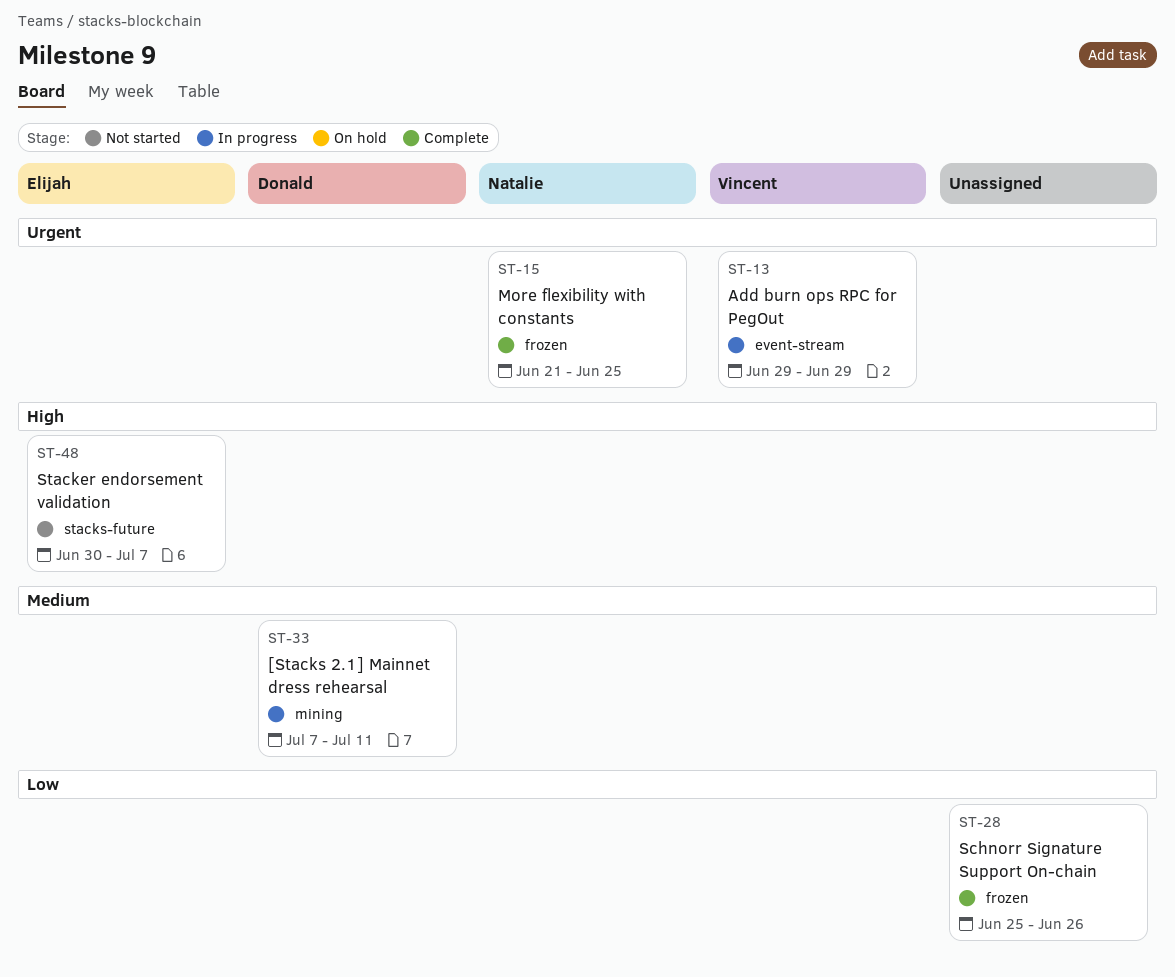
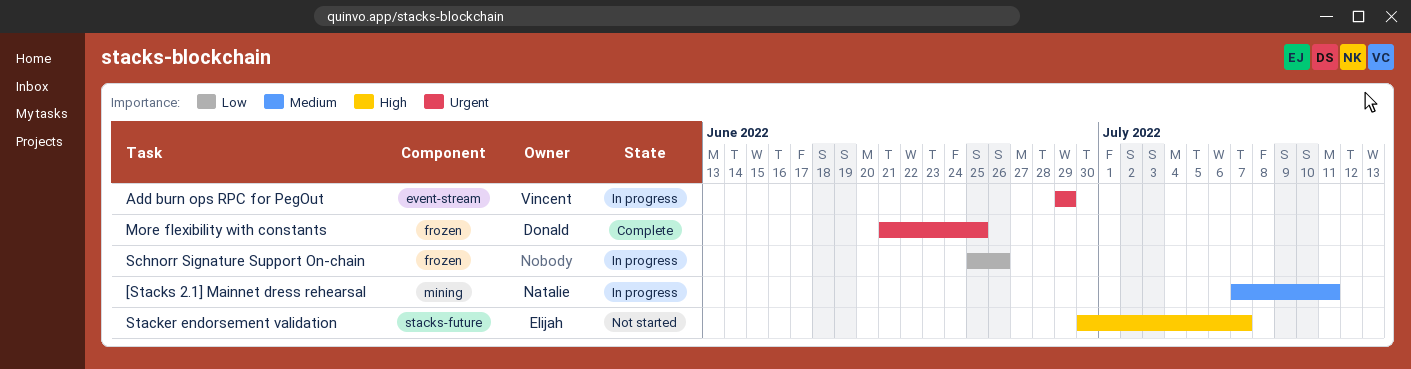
[Stacks 2.1] Mainnet dress rehearsal, owner: Donald -> Natalie
More flexibility with constants, owner: Natalie -> Donald
Schnorr Signature Support On-chain, status: Complete -> In progress

